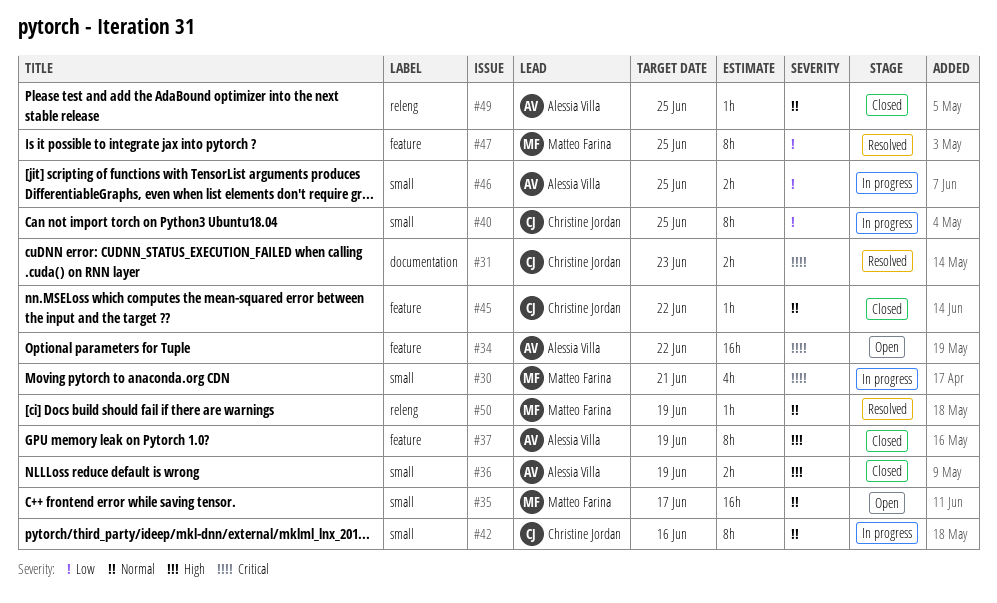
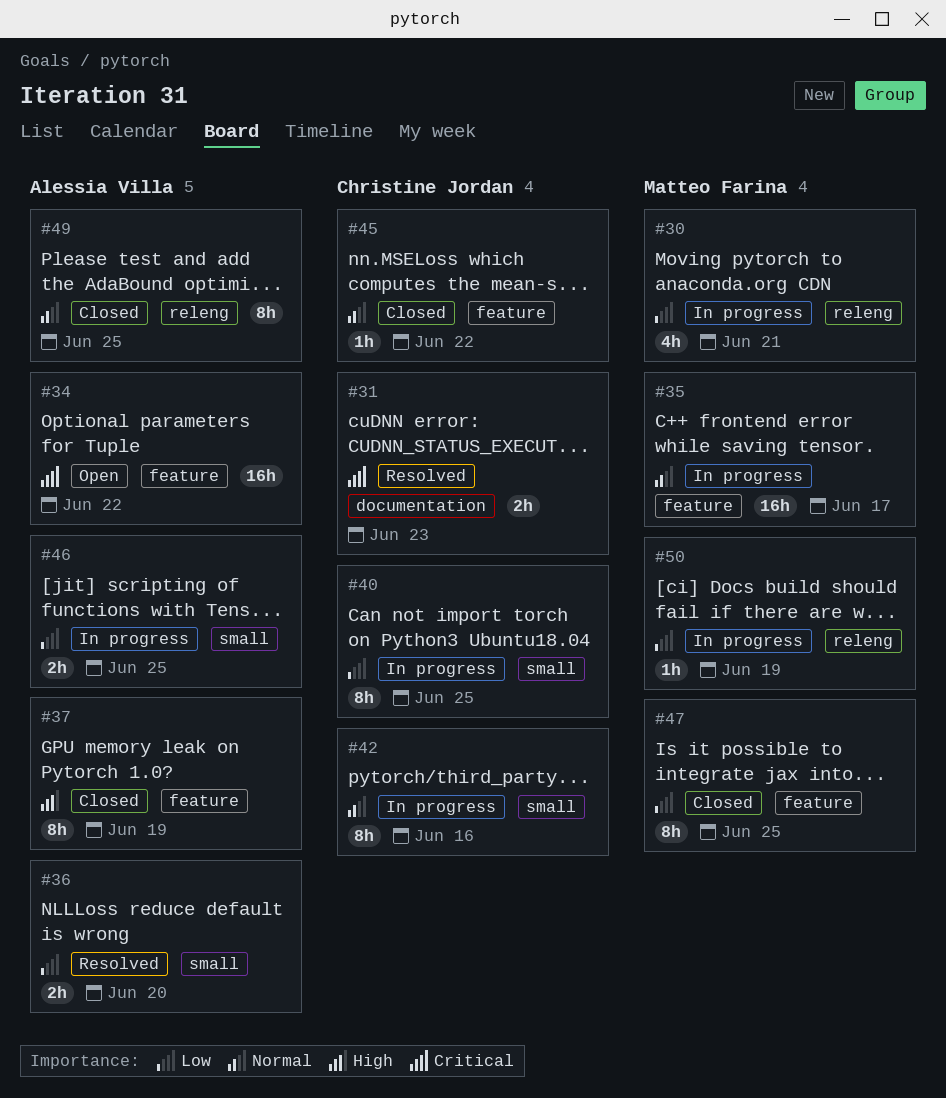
#30, priority: Critical -> Low
#30, label: small -> releng
#35, status: Open -> In progress
#35, label: small -> feature
#36, status: Closed -> Resolved
#36, priority: High -> Low
#36, due: Jun 19 -> Jun 20
#47, status: Resolved -> Closed
#49, estimate: 1h -> 8h
#50, status: Resolved -> In progress
#50, priority: Normal -> Low

